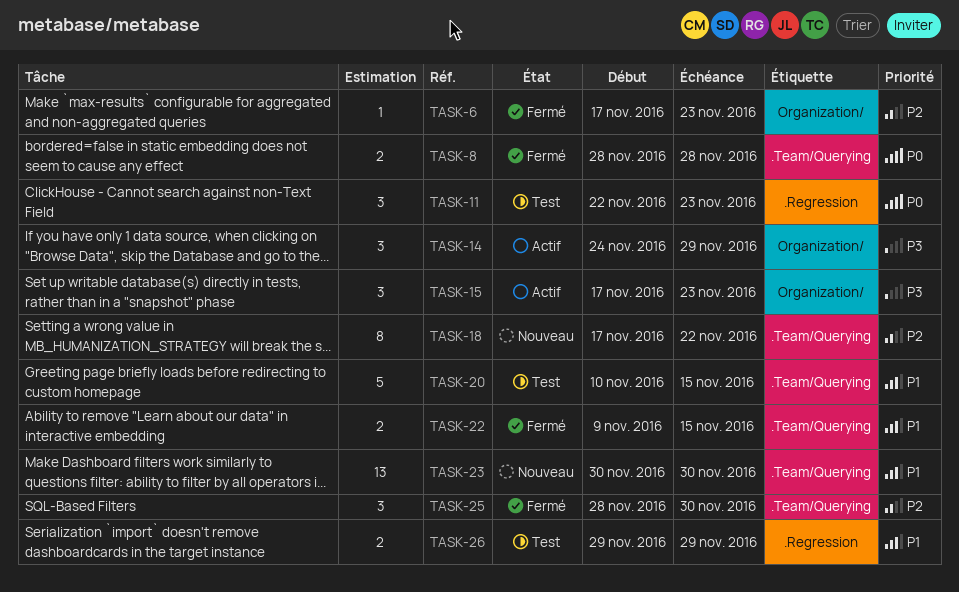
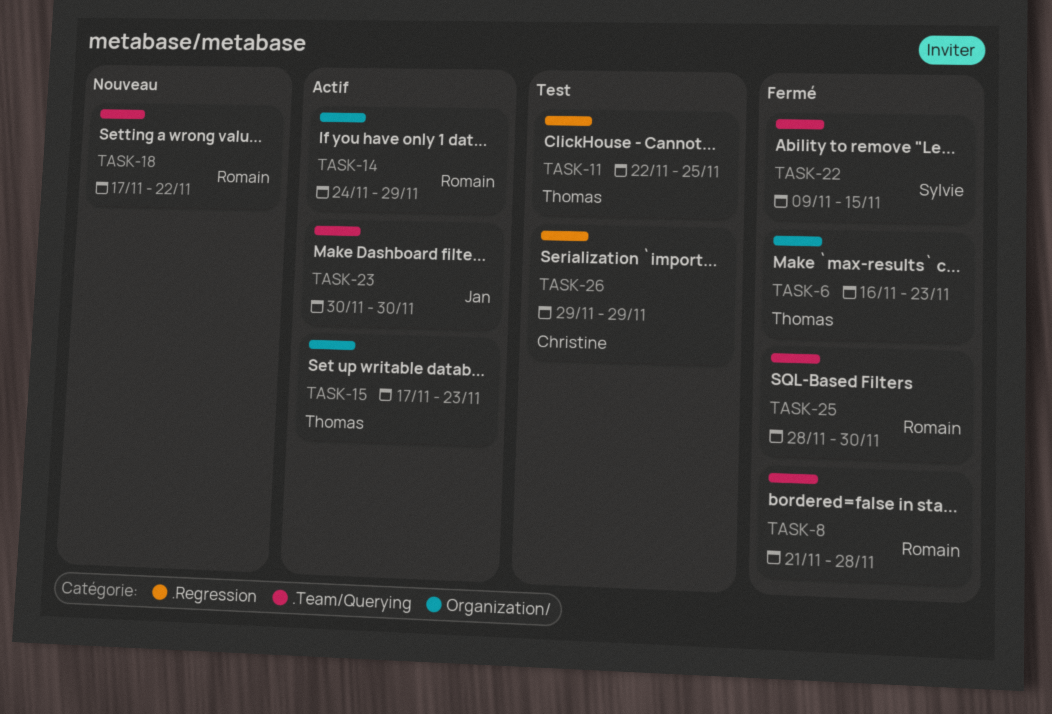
TASK-6, start: Nov 17 -> Nov 16
TASK-8, start: Nov 28 -> Nov 21
TASK-11, due: Nov 23 -> Nov 25
TASK-20: present -> none
TASK-23, status: Nouveau -> Actif

